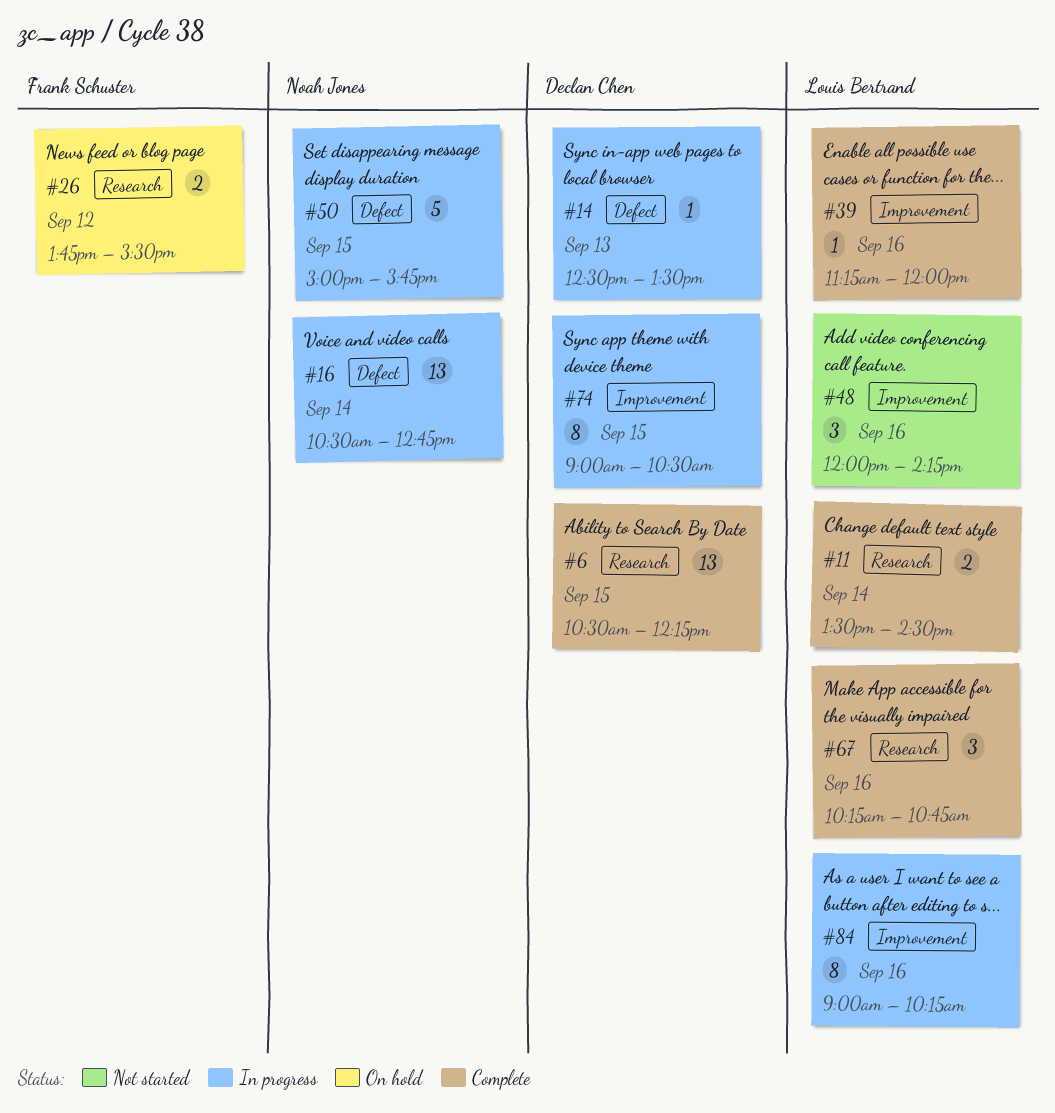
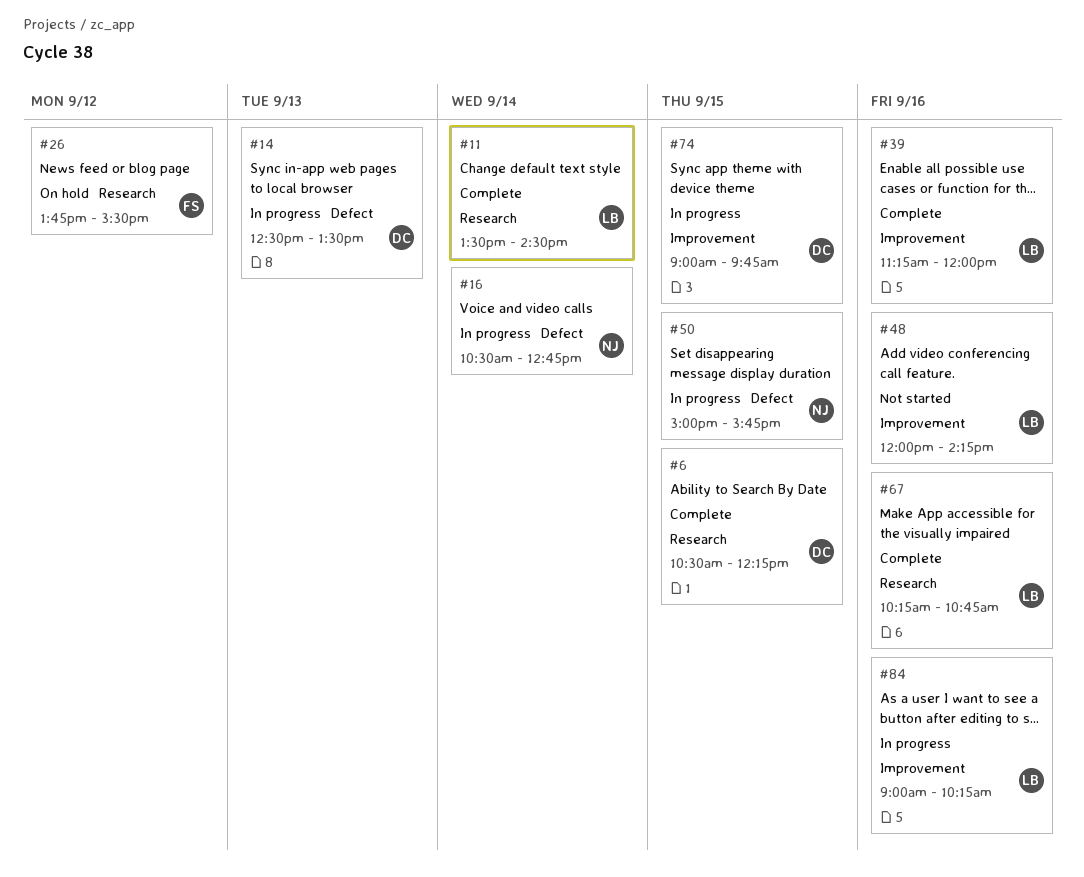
#74, ends: 10:30 -> 09:45

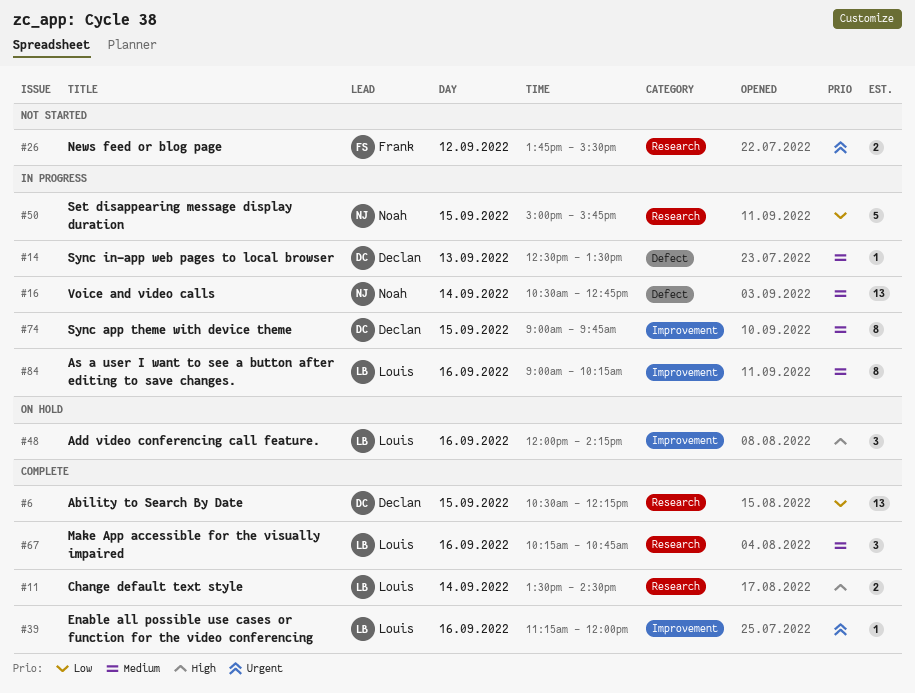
#26, status: On hold -> Not started
#48, status: Not started -> On hold
#50, label: Defect -> Research

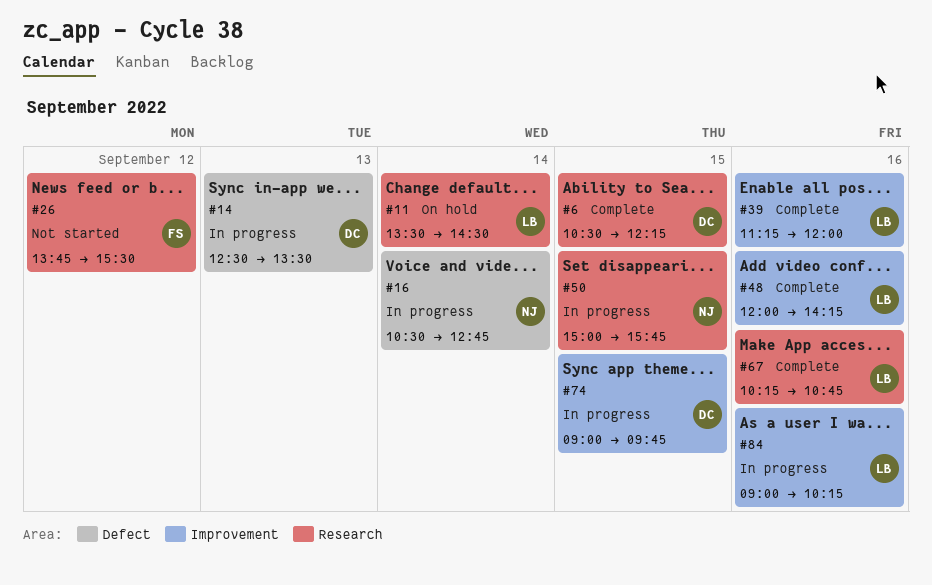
#11, status: Complete -> On hold
#48, status: On hold -> Complete

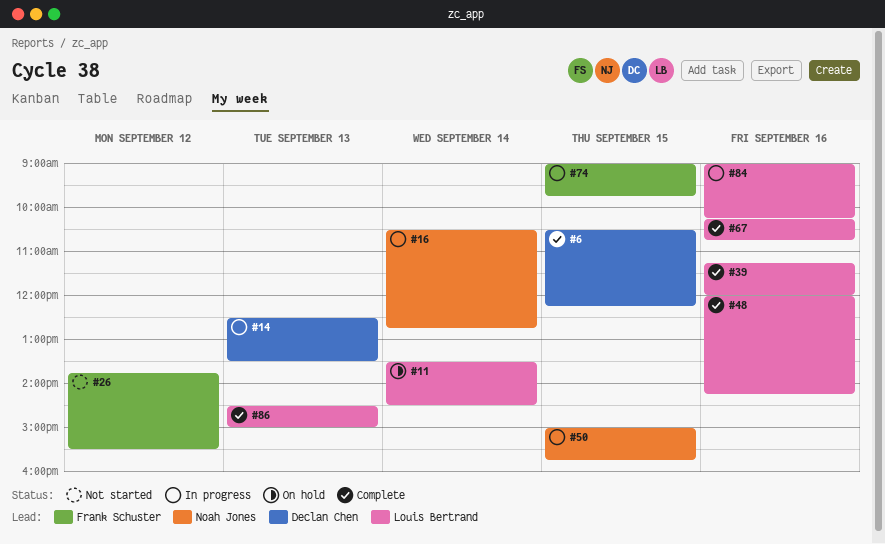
#74, owner: Declan Chen -> Frank Schuster
#86: none -> present

